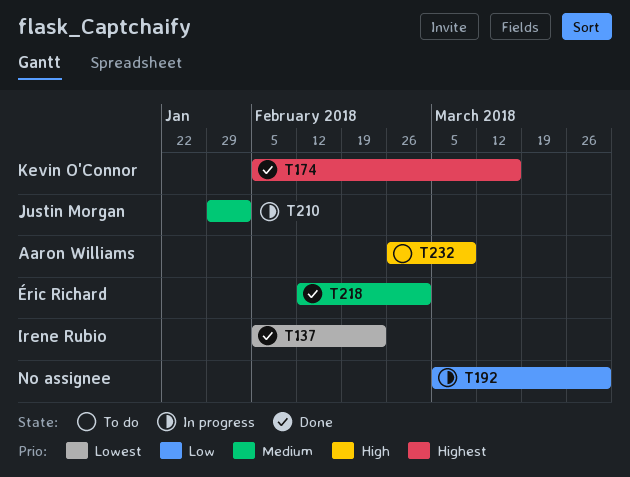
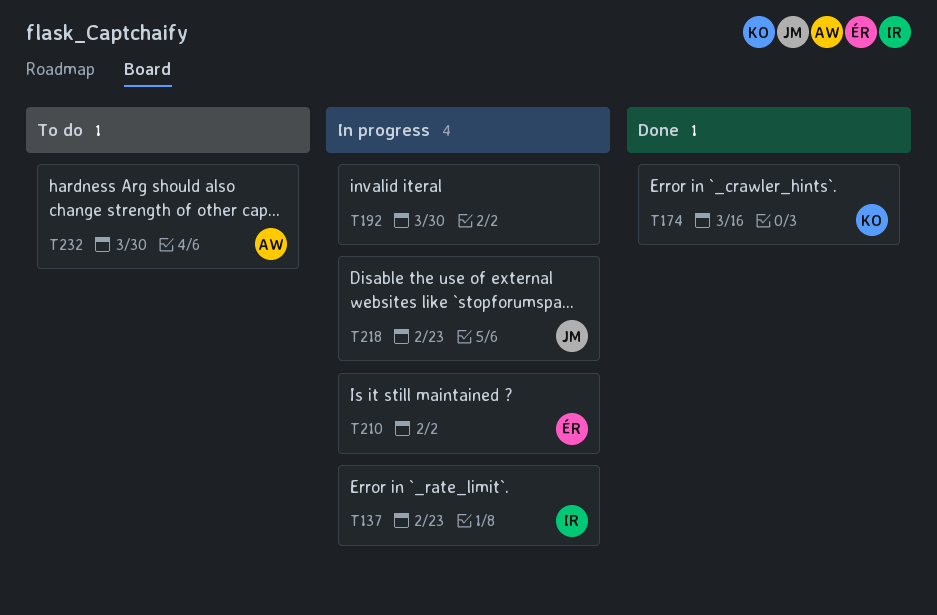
T137, status: Done -> In progress
T210, owner: Justin Morgan -> Éric Richard
T218, status: Done -> In progress
T218, owner: Éric Richard -> Justin Morgan
T218, due: Mar 2 -> Feb 23
T232, due: Mar 9 -> Mar 30

